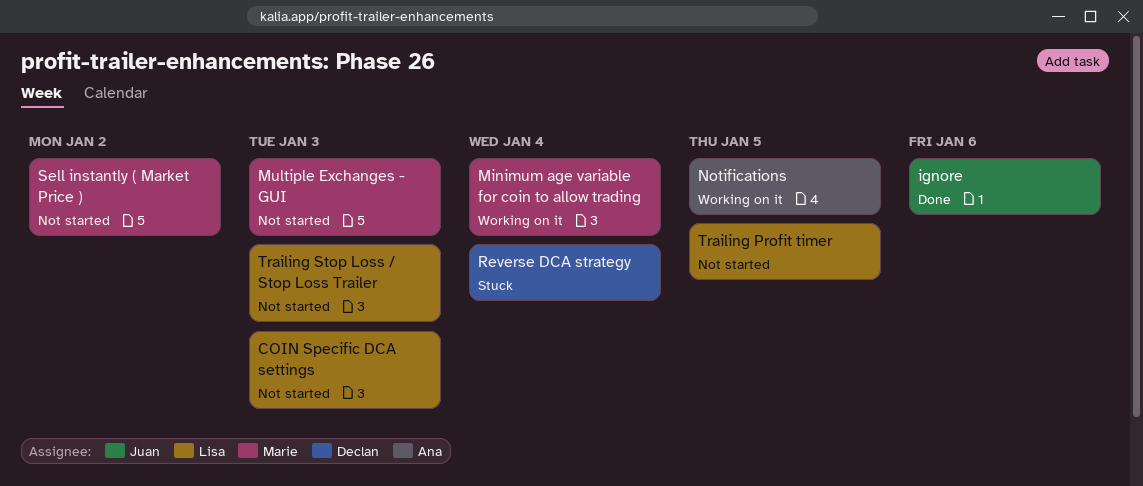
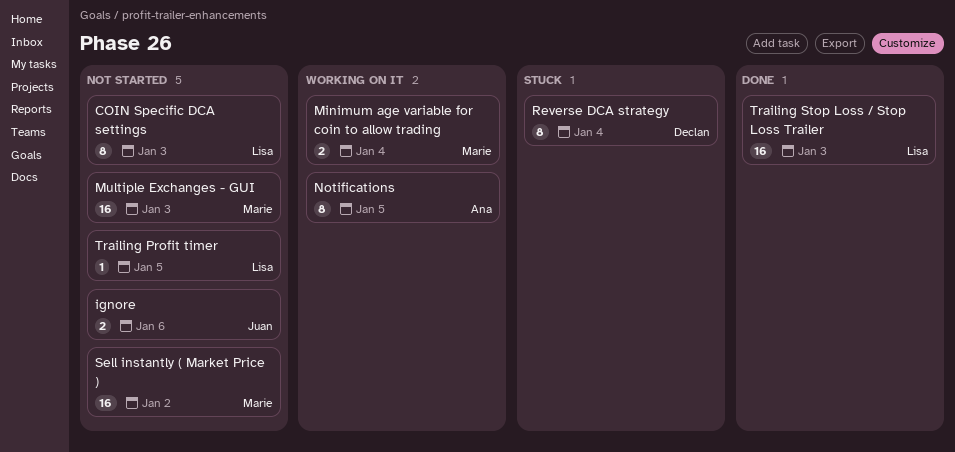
ignore, status: Done -> Not started
Trailing Stop Loss / Stop Loss Trailer, status: Not started -> Done

